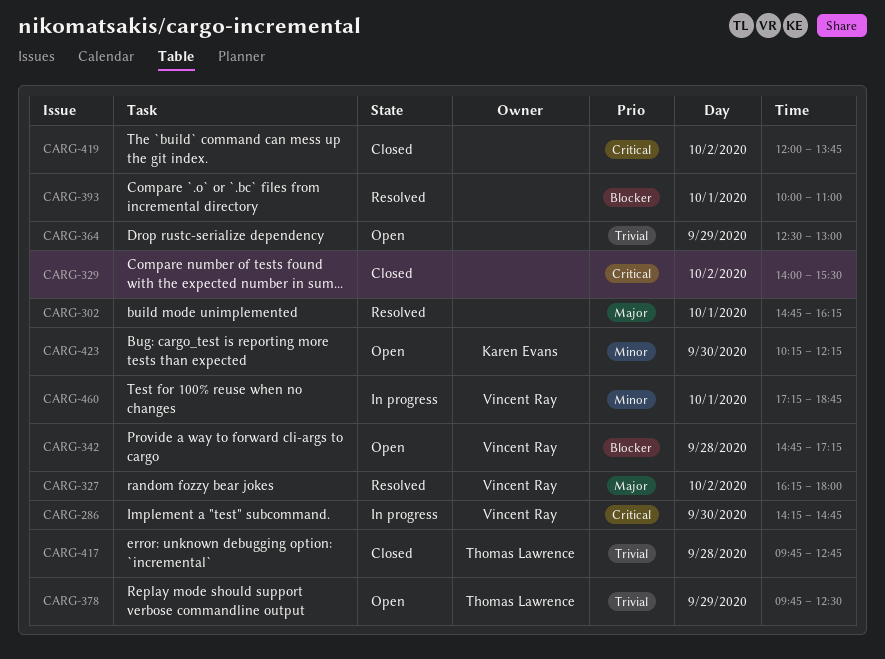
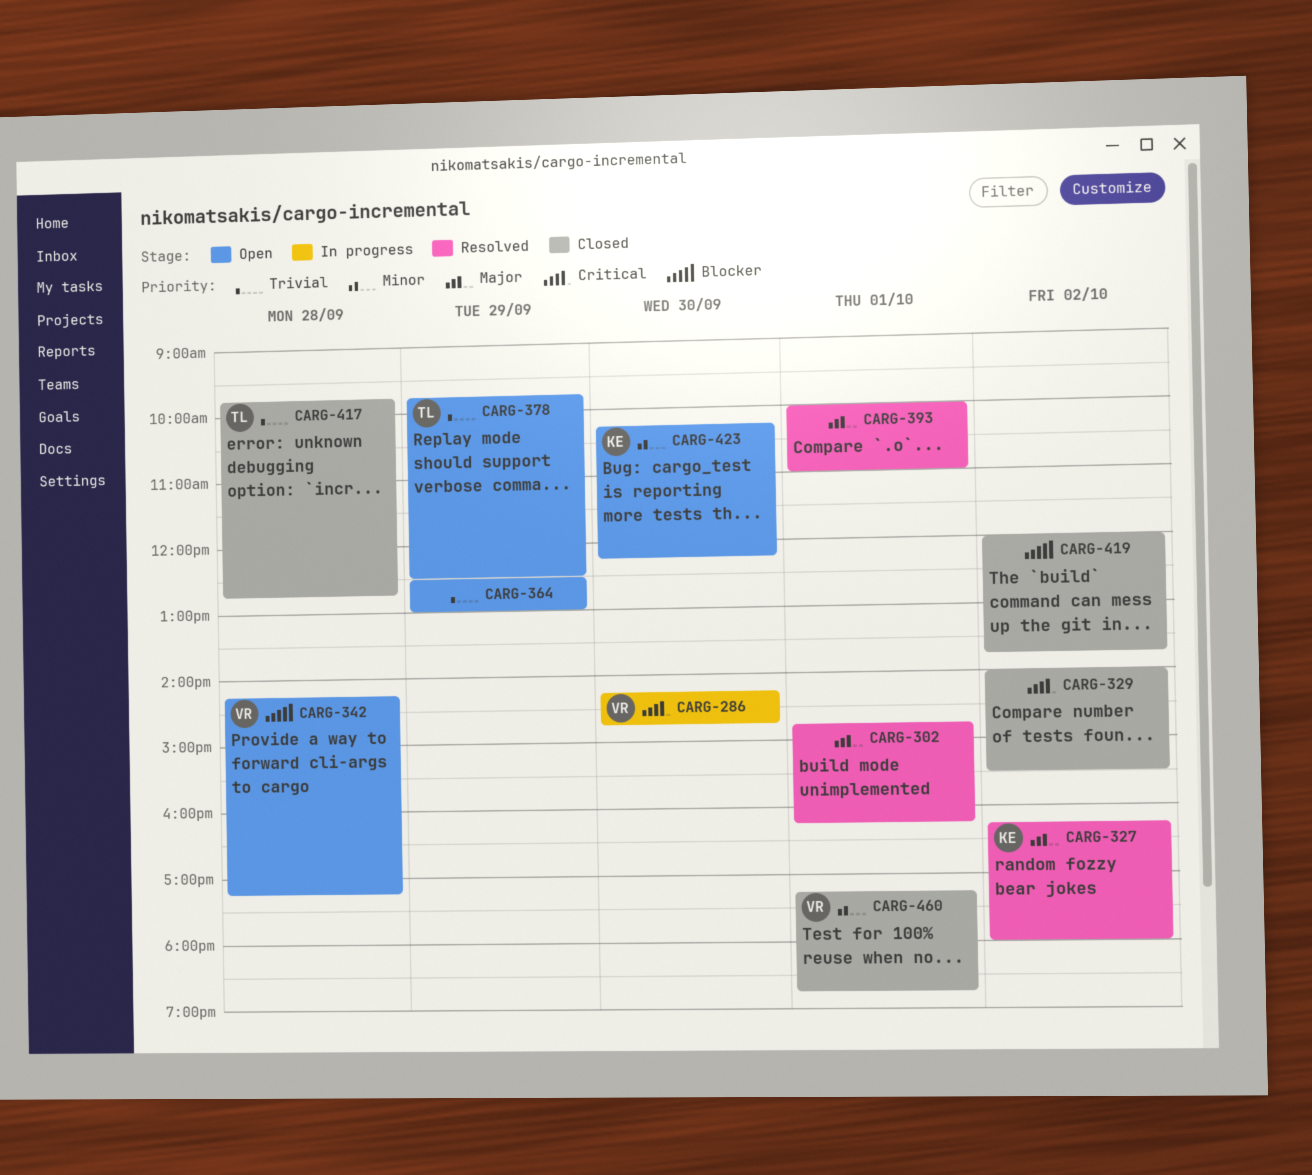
CARG-327, owner: Vincent Ray -> Karen Evans
CARG-342, begins: 14:45 -> 14:15
CARG-393, priority: Blocker -> Major
CARG-419, priority: Critical -> Blocker
CARG-460, status: In progress -> Closed

